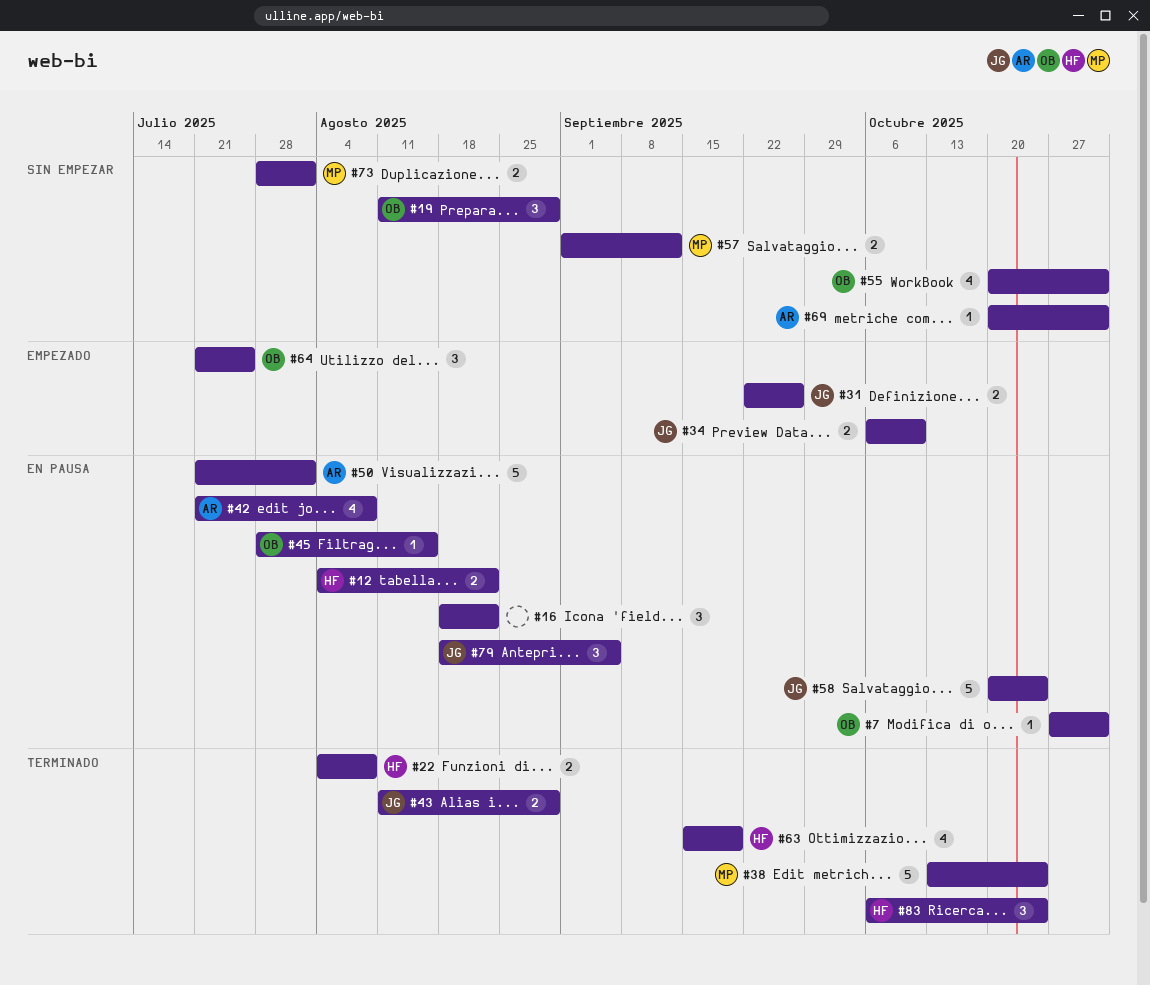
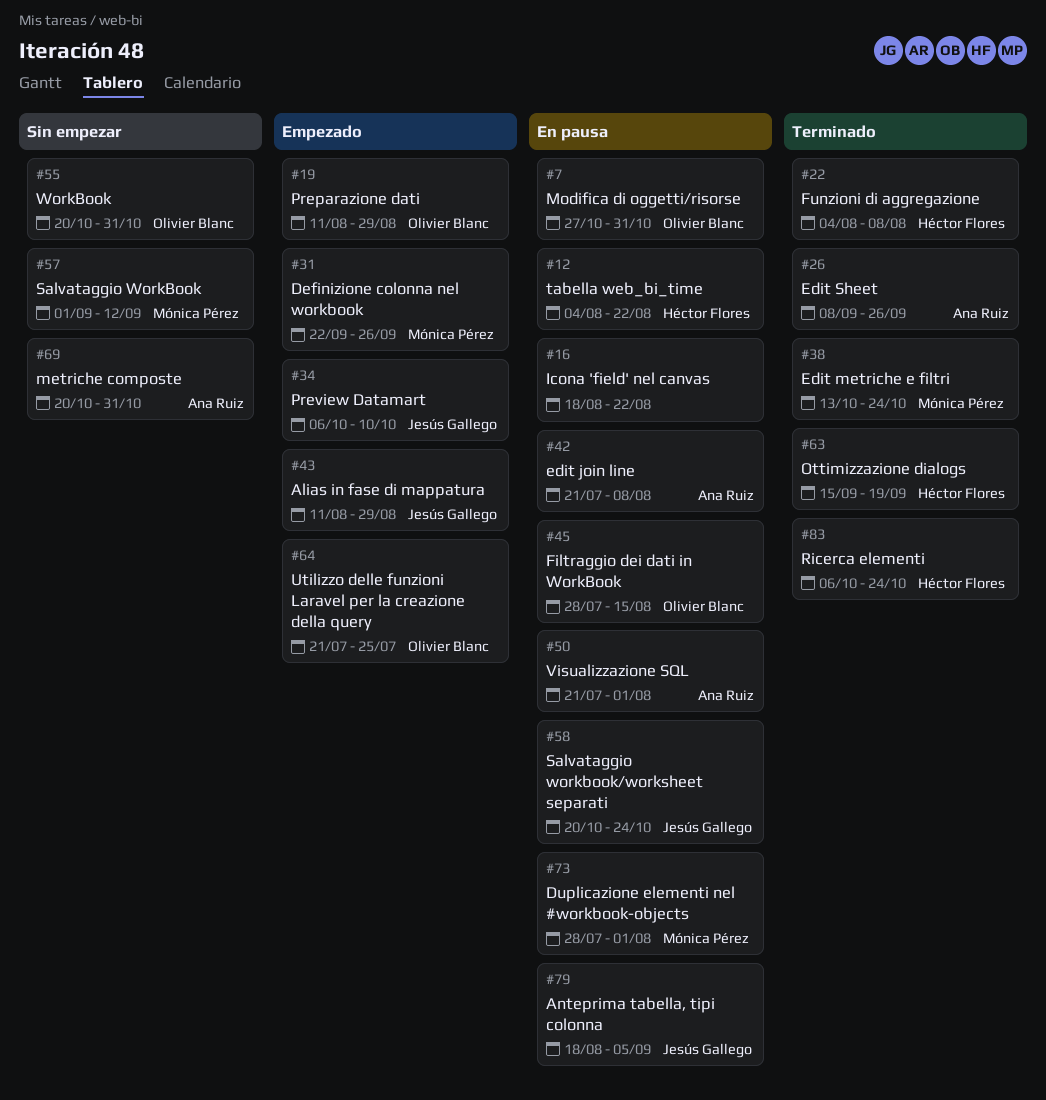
#19, status: Sin empezar -> Empezado
#26: none -> present
#31, owner: Jesús Gallego -> Mónica Pérez
#43, status: Terminado -> Empezado
#73, status: Sin empezar -> En pausa

